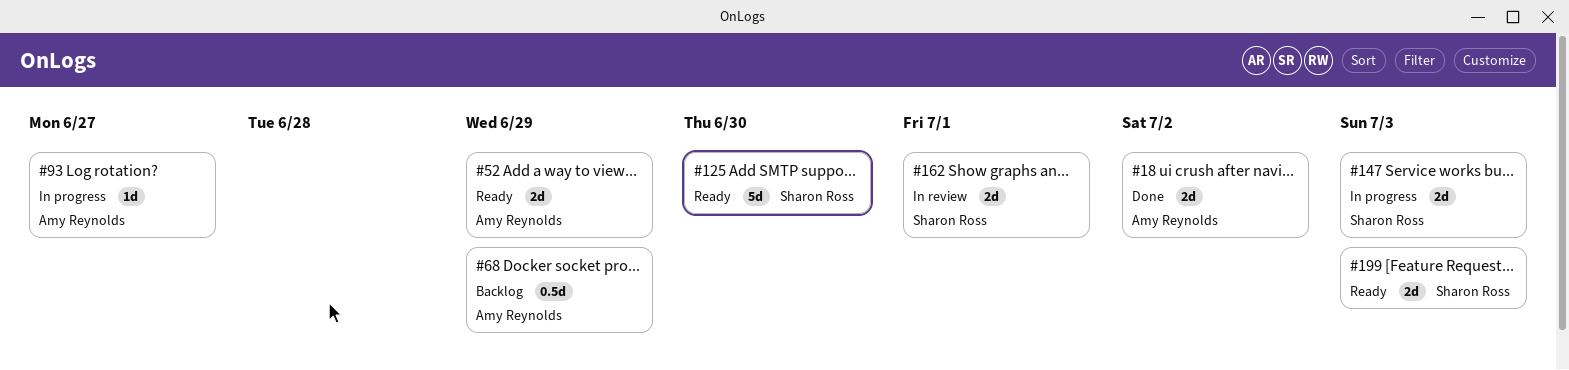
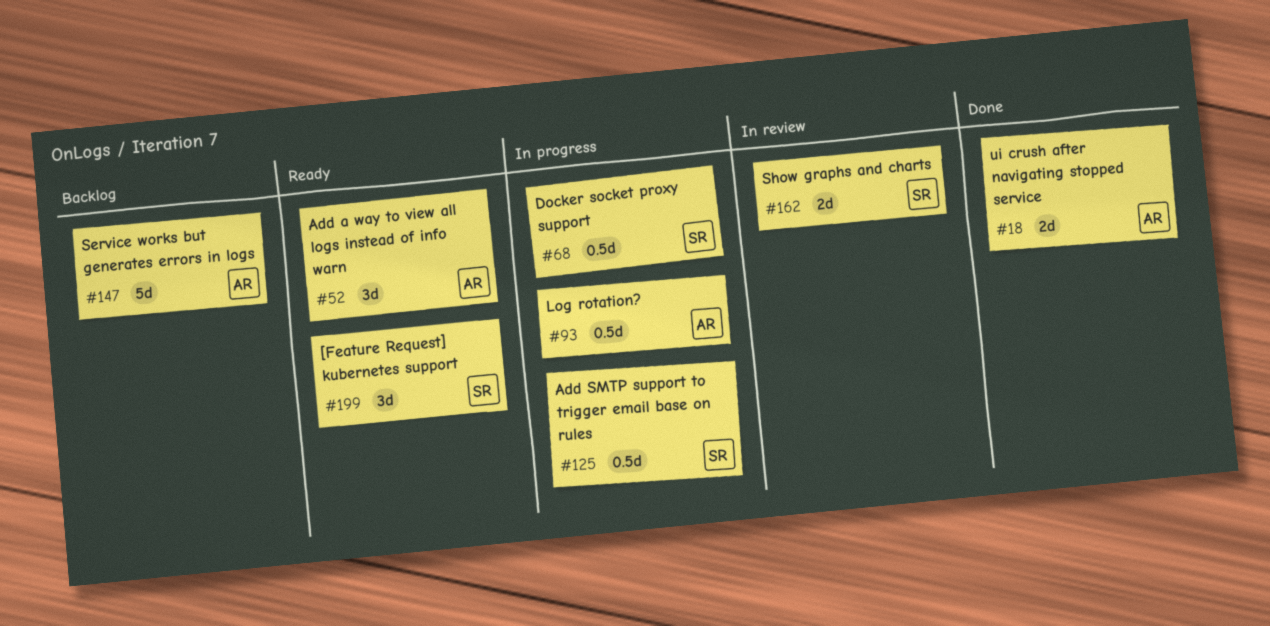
#52, estimate: 2d -> 3d
#68, status: Backlog -> In progress
#68, owner: Amy Reynolds -> Sharon Ross
#93, estimate: 1d -> 0.5d
#125, status: Ready -> In progress
#125, estimate: 5d -> 0.5d
#147, status: In progress -> Backlog
#147, owner: Sharon Ross -> Amy Reynolds
#147, estimate: 2d -> 5d
#199, estimate: 2d -> 3d

